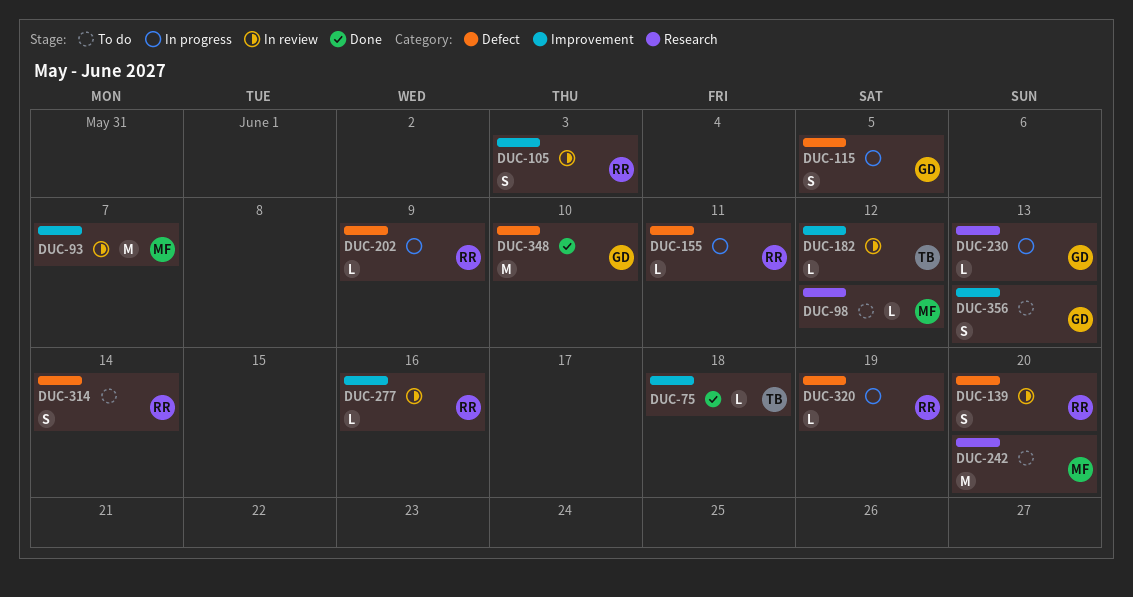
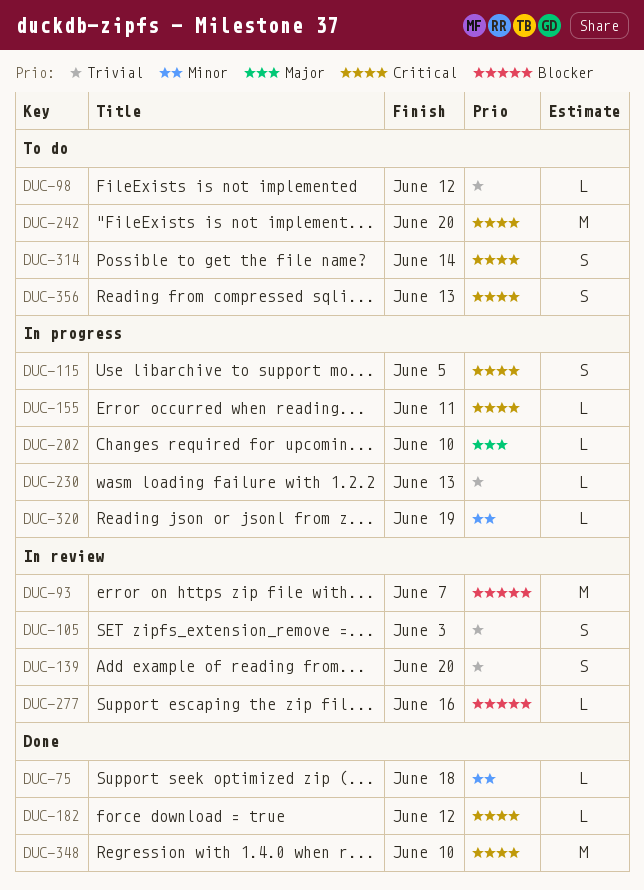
DUC-182, status: In review -> Done
DUC-202, due: Jun 9 -> Jun 10

